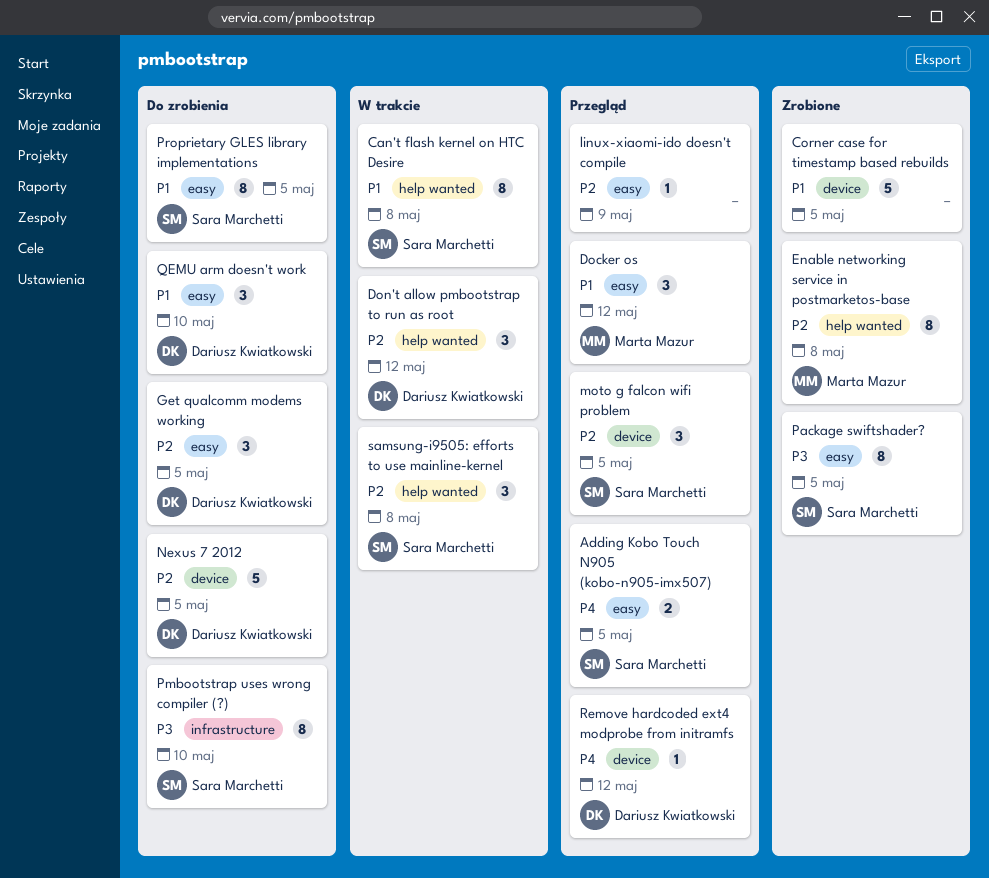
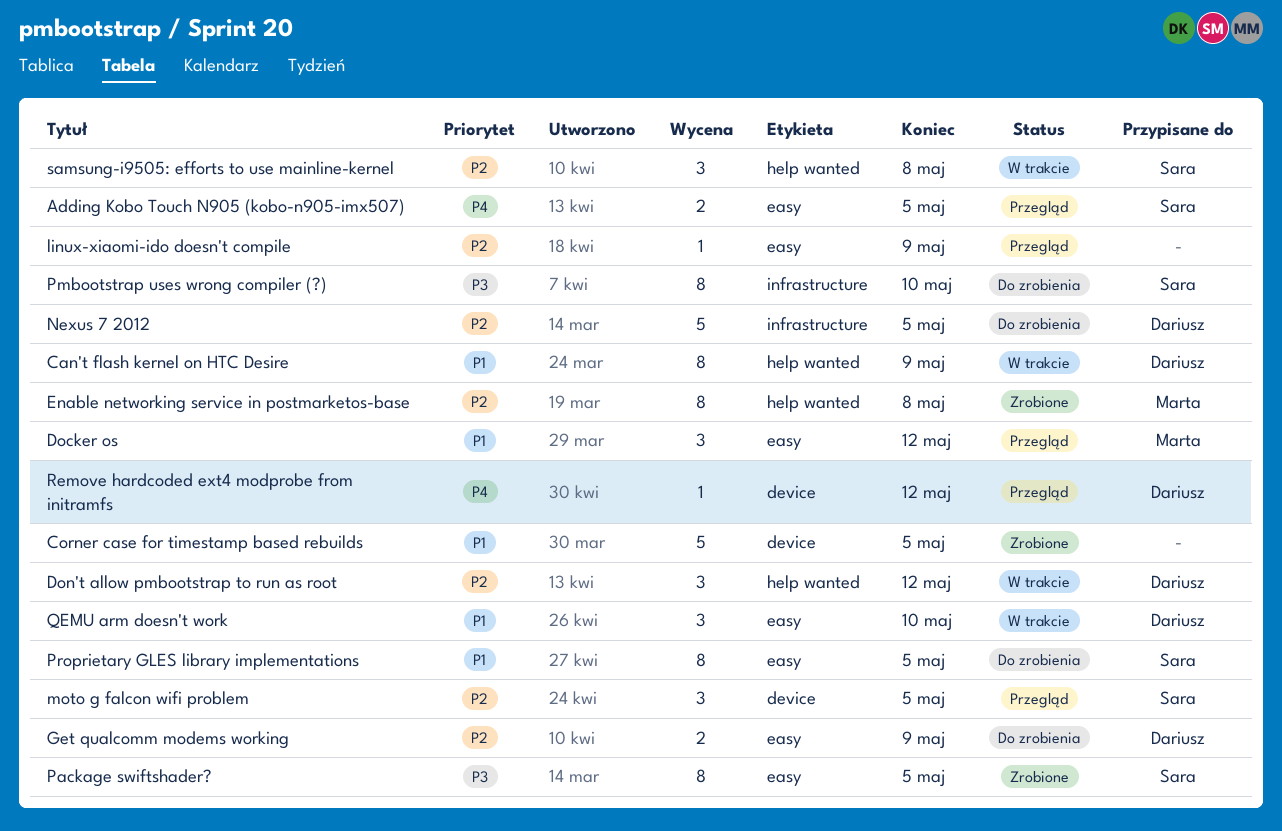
Can't flash kernel on HTC Desire, owner: Sara Marchetti -> Dariusz Kwiatkowski
Can't flash kernel on HTC Desire, due: May 8 -> May 9
Get qualcomm modems working, estimate: 3 -> 2
Get qualcomm modems working, due: May 5 -> May 9
Nexus 7 2012, label: device -> infrastructure
QEMU arm doesn't work, status: Do zrobienia -> W trakcie

